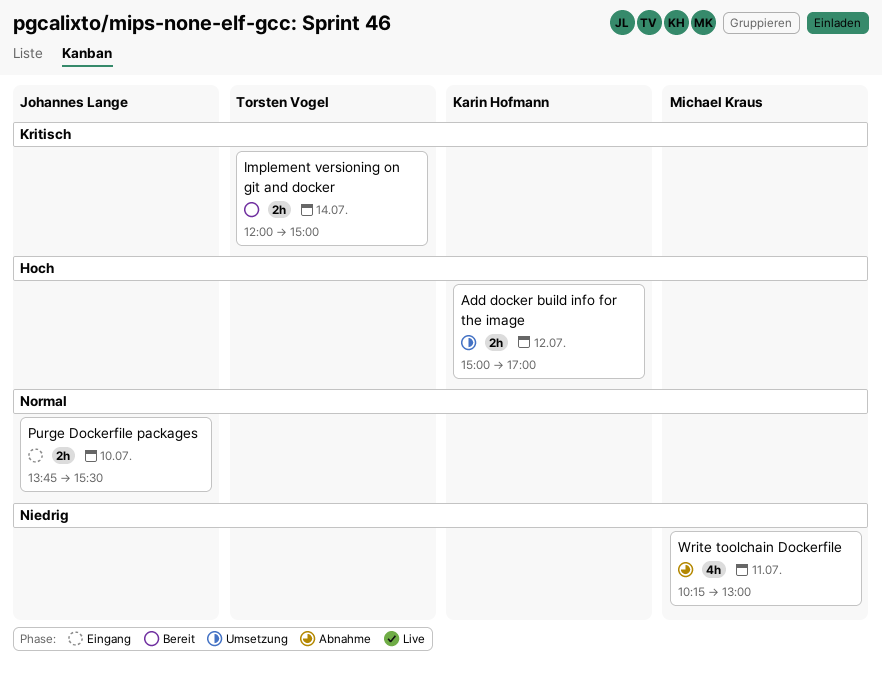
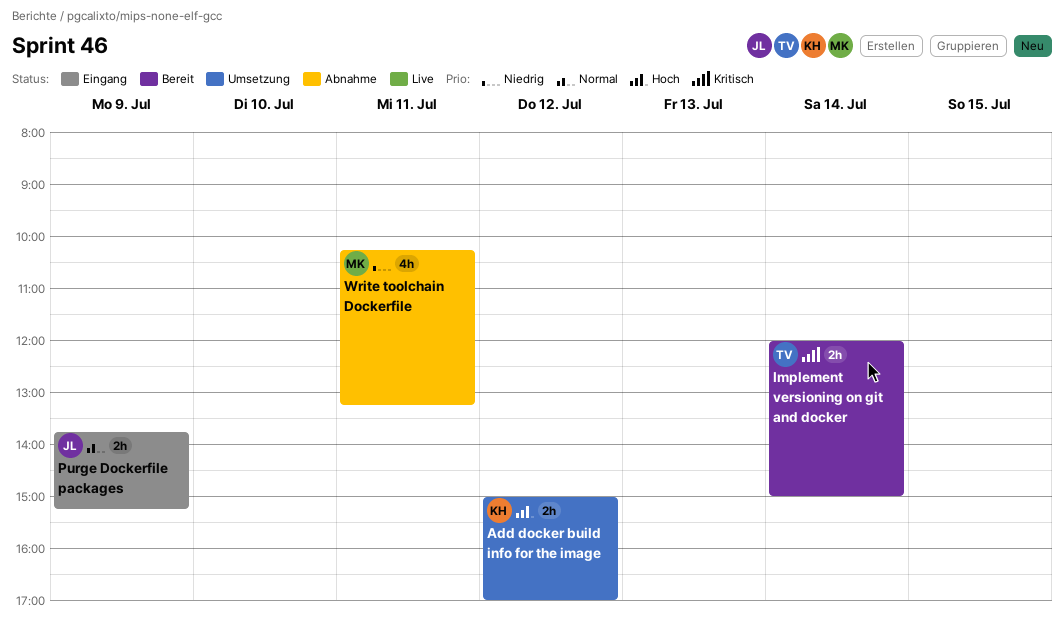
Purge Dockerfile packages, day: Jul 10 -> Jul 9
Purge Dockerfile packages, ends: 15:30 -> 15:15
Write toolchain Dockerfile, ends: 13:00 -> 13:15

